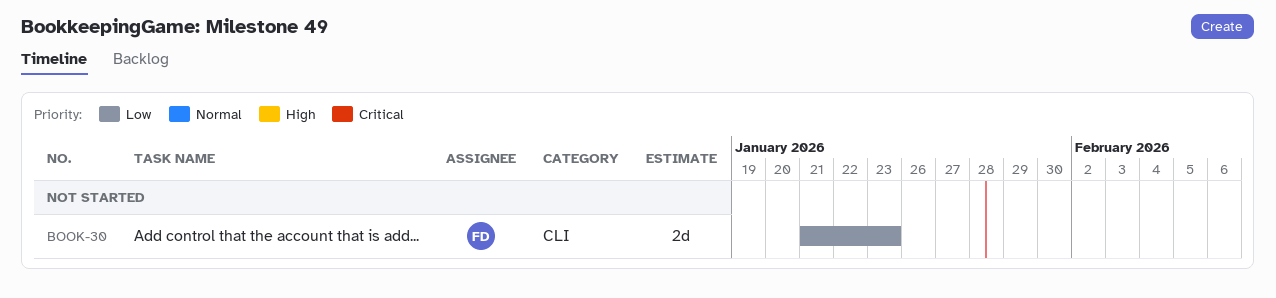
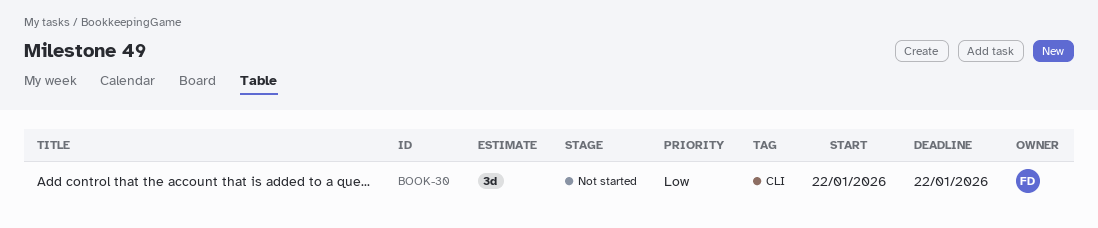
BOOK-30, estimate: 2d -> 3d
BOOK-30, start: Jan 21 -> Jan 22
BOOK-30, due: Jan 23 -> Jan 22

